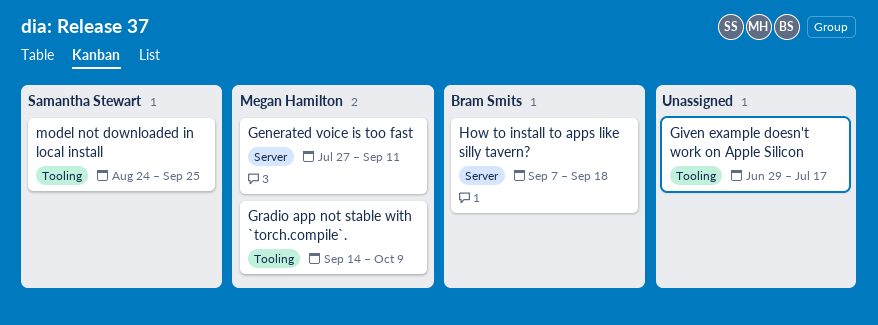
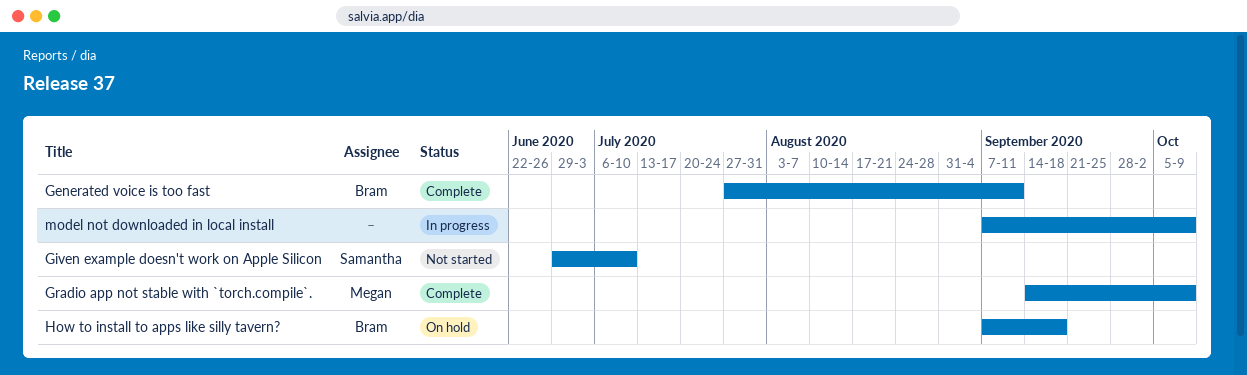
Generated voice is too fast, owner: Megan Hamilton -> Bram Smits
Given example doesn't work on Apple Silicon, owner: none -> Samantha Stewart
Given example doesn't work on Apple Silicon, due: Jul 17 -> Jul 10
model not downloaded in local install, owner: Samantha Stewart -> none
model not downloaded in local install, start: Aug 24 -> Sep 7
model not downloaded in local install, due: Sep 25 -> Oct 9

